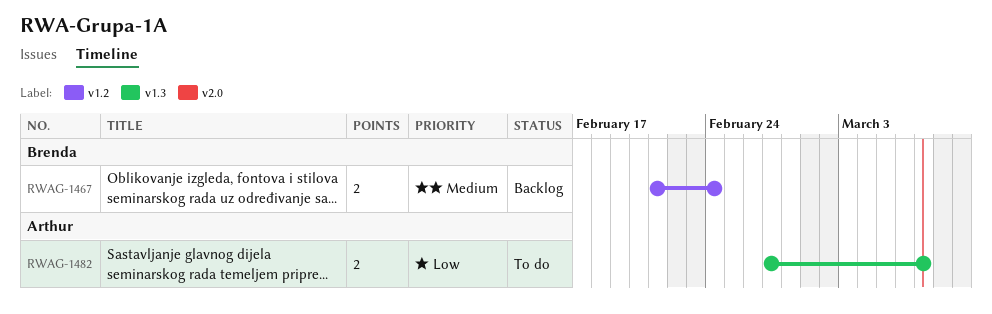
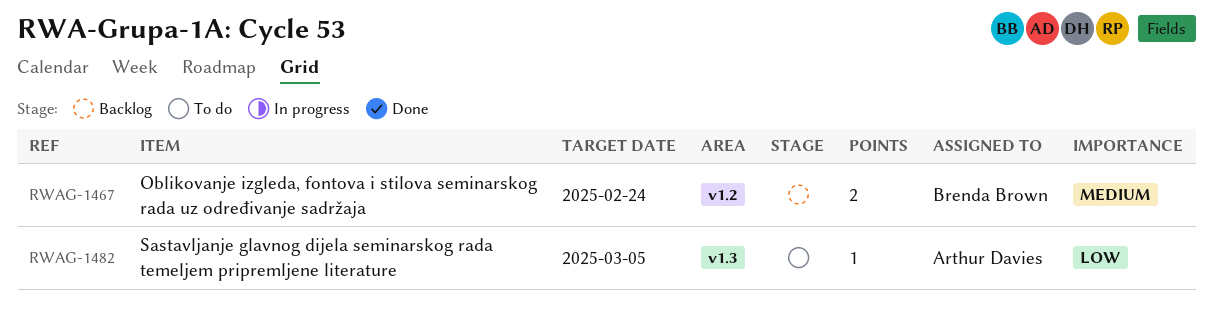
RWAG-1482, estimate: 2 -> 1
RWAG-1482, due: Mar 7 -> Mar 5

